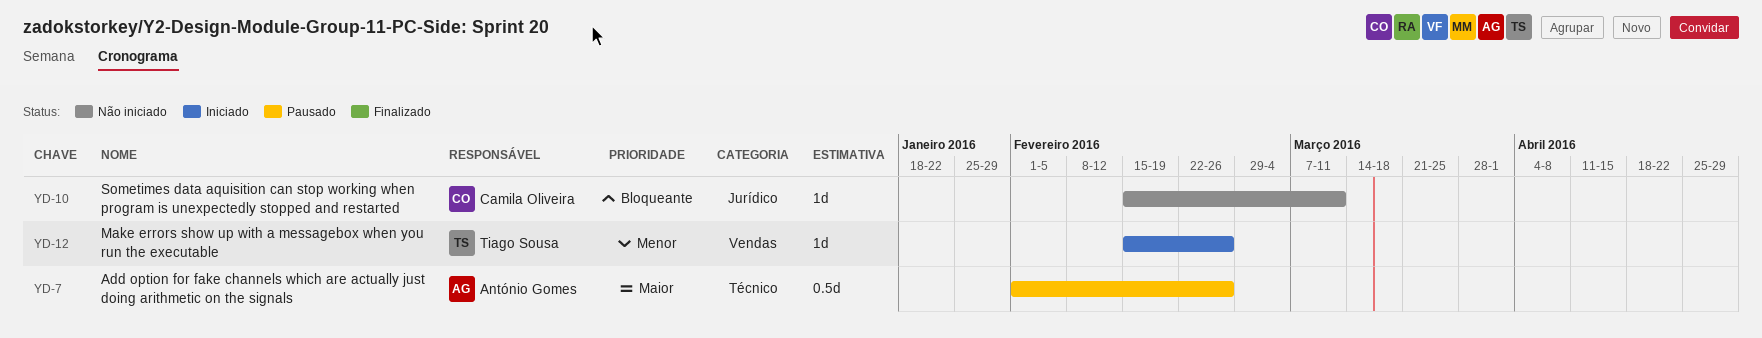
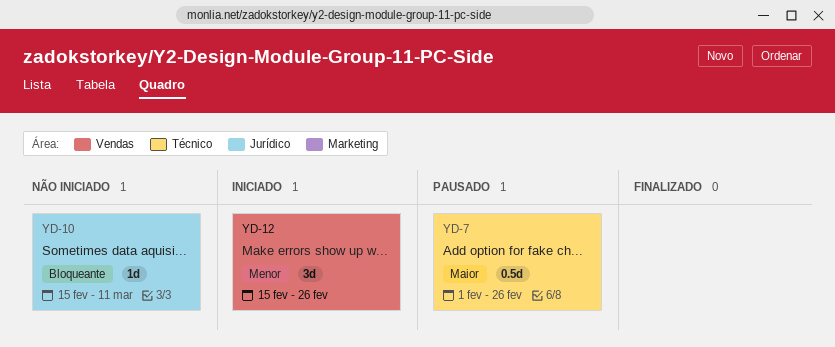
YD-12, estimate: 1d -> 3d

